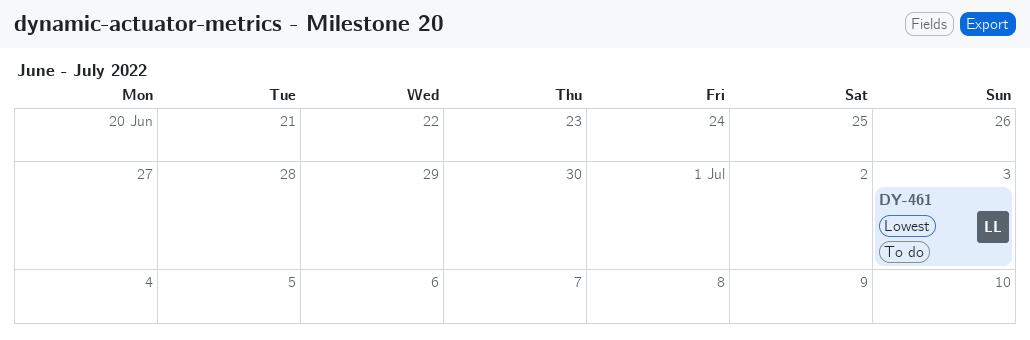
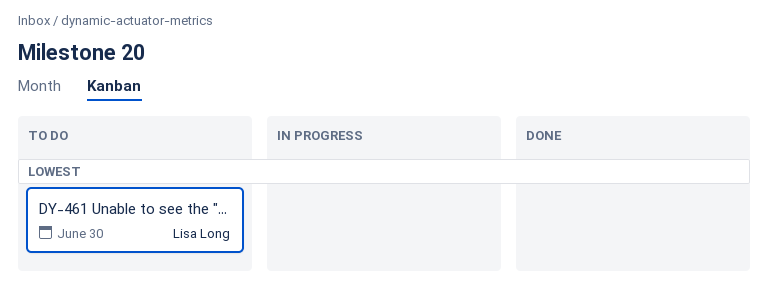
DY-461, due: Jul 3 -> Jun 30

